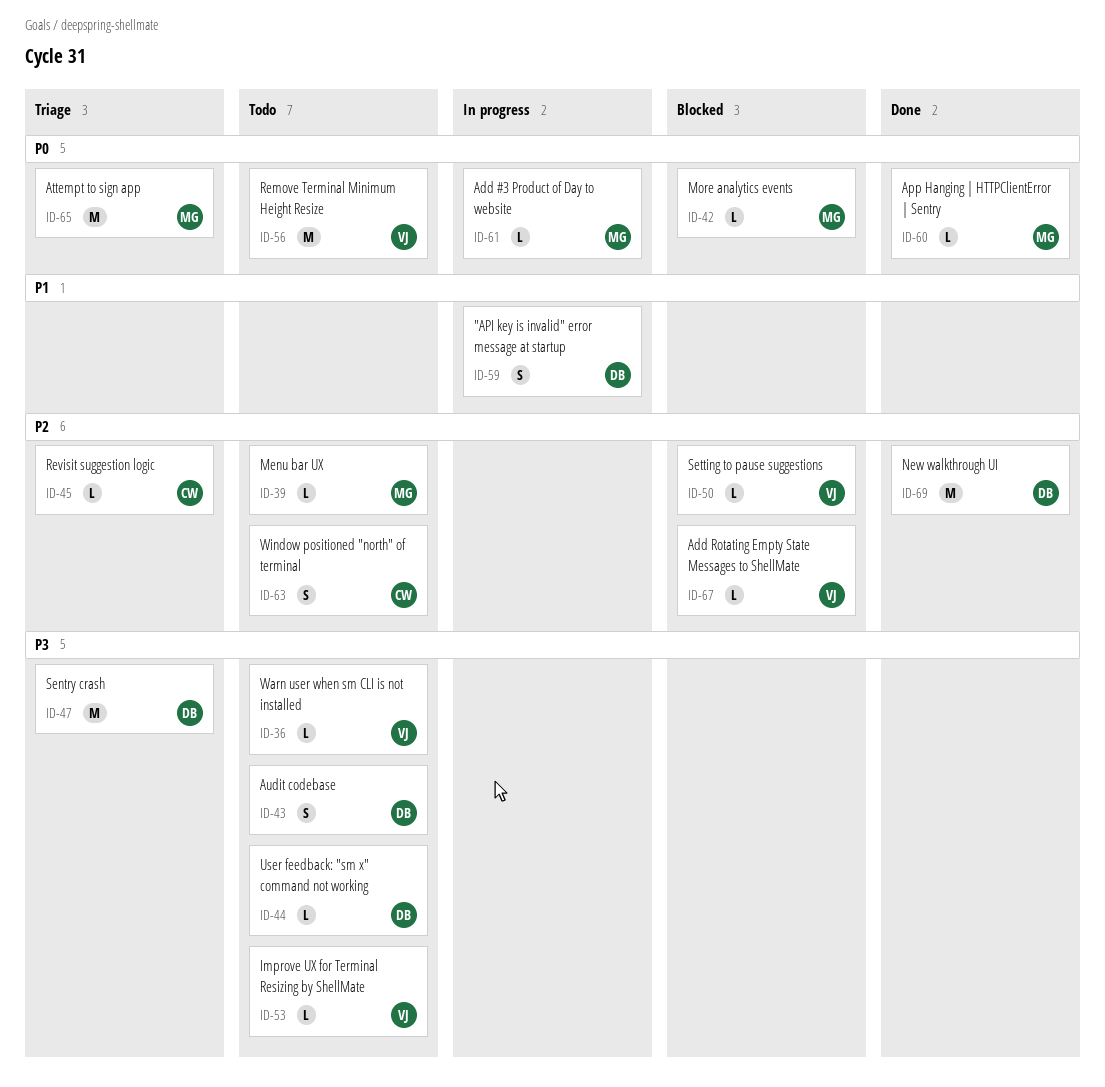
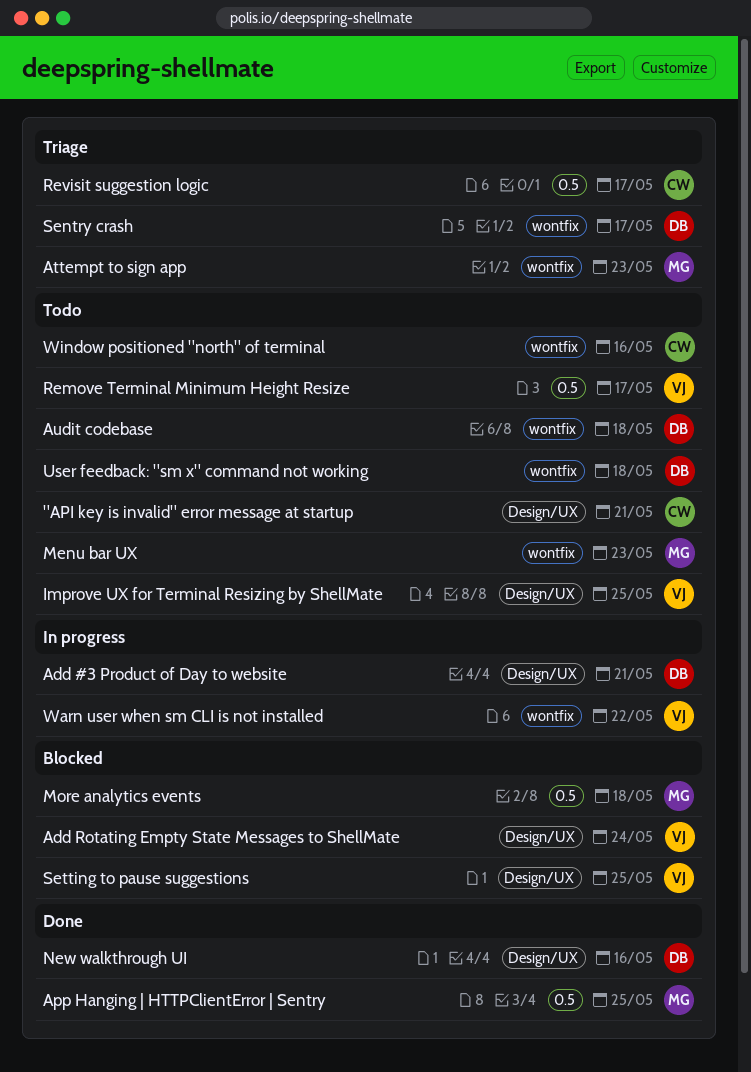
"API key is invalid" error message at startup, status: In progress -> Todo
"API key is invalid" error message at startup, owner: DB -> CW
Add #3 Product of Day to website, owner: MG -> DB
Warn user when sm CLI is not installed, status: Todo -> In progress

